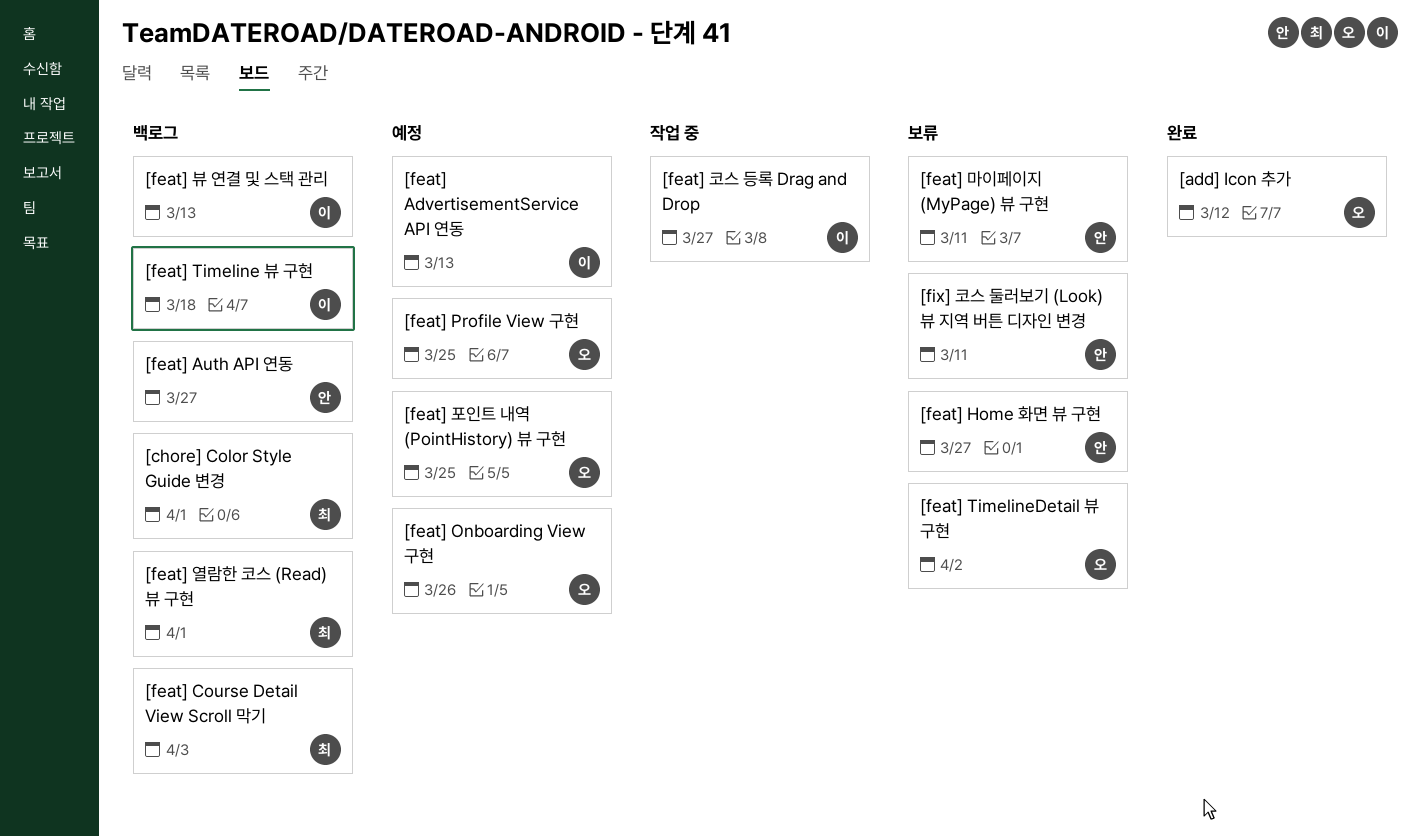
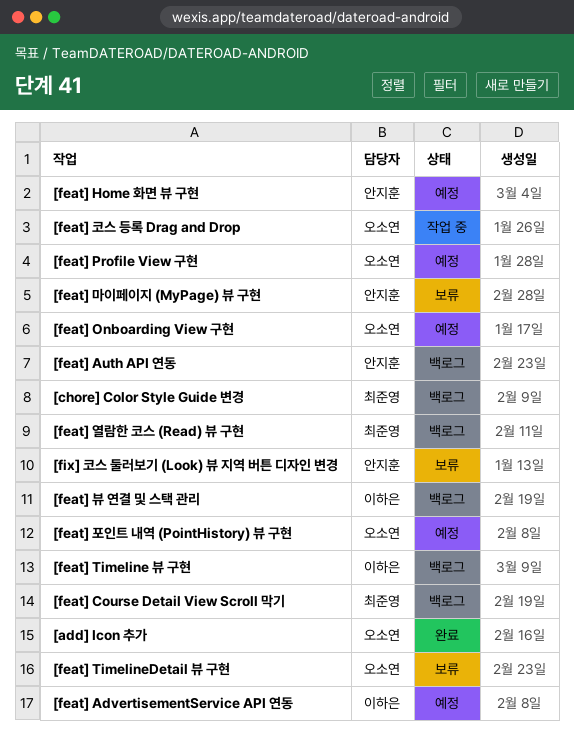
[feat] Home 화면 뷰 구현, status: 보류 -> 예정
[feat] 코스 등록 Drag and Drop, owner: 이하은 -> 오소연

